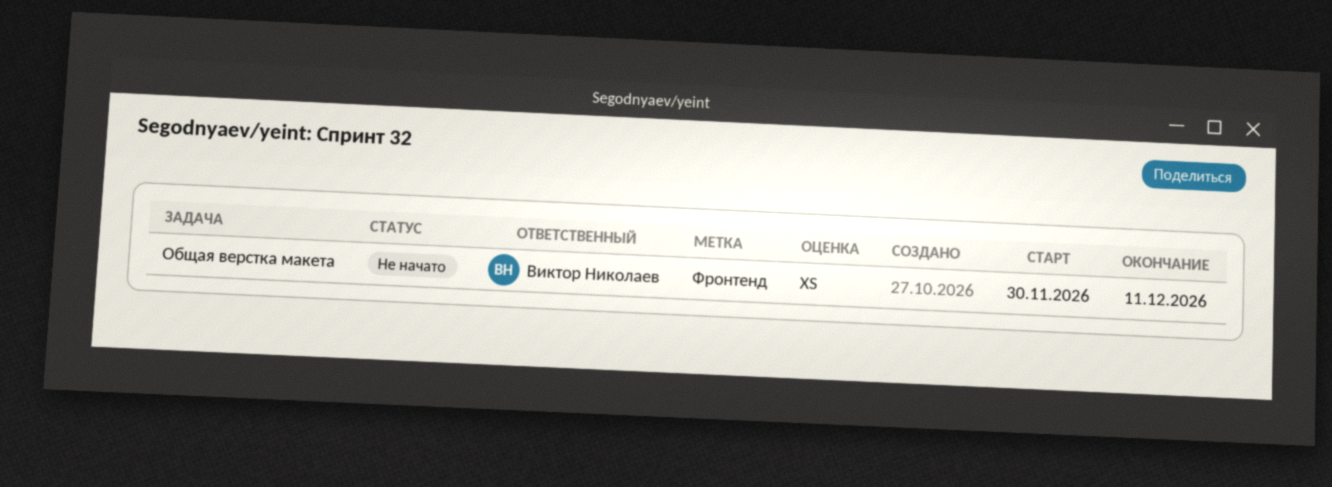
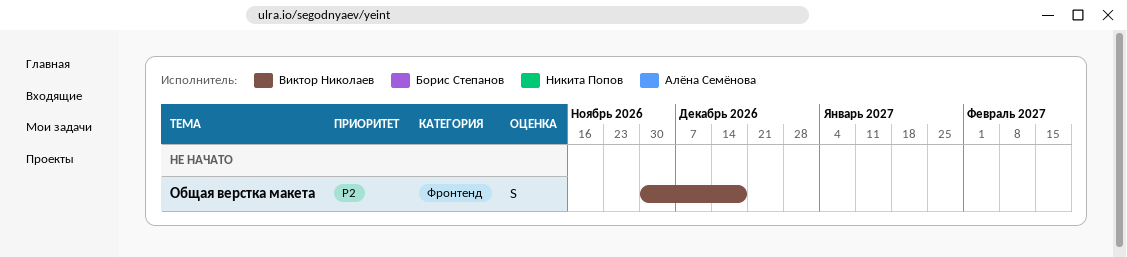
Общая верстка макета, estimate: XS -> S
Общая верстка макета, due: Dec 11 -> Dec 18

